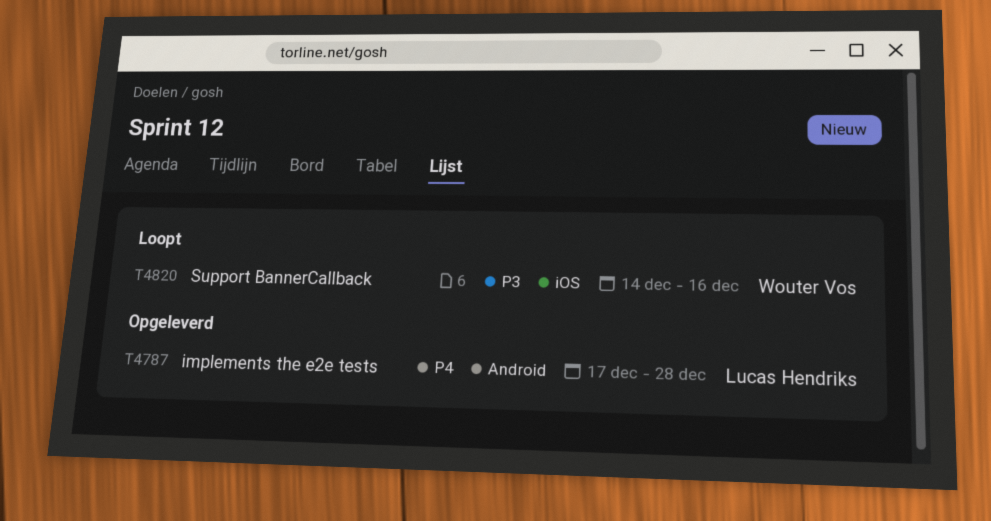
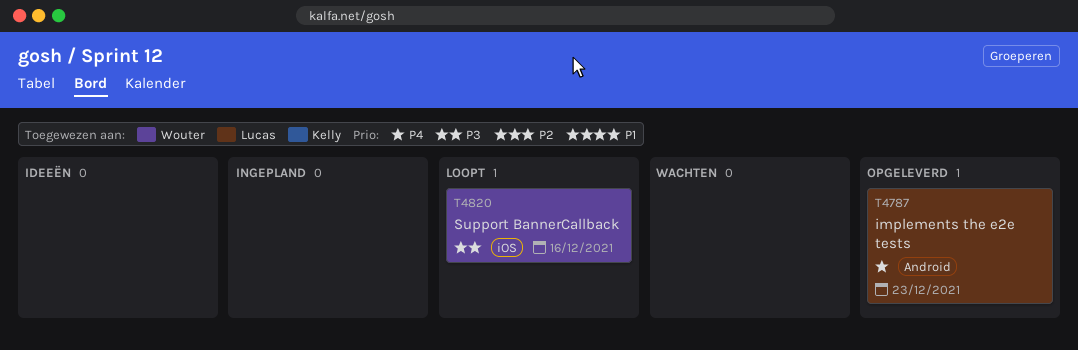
T4787, due: Dec 28 -> Dec 23

